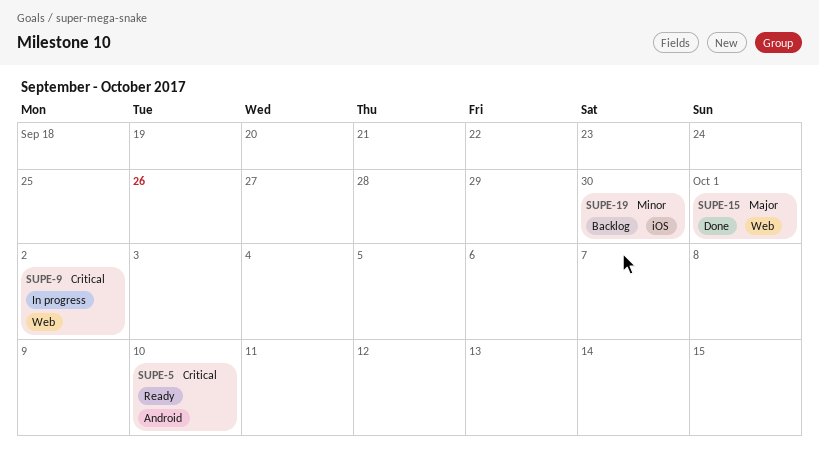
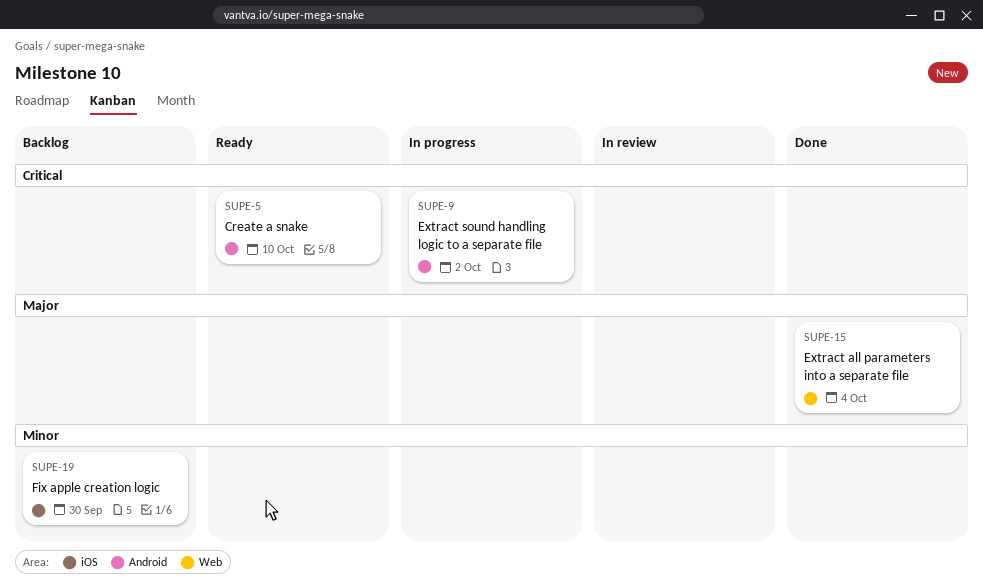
SUPE-9, label: Web -> Android
SUPE-15, due: Oct 1 -> Oct 4

